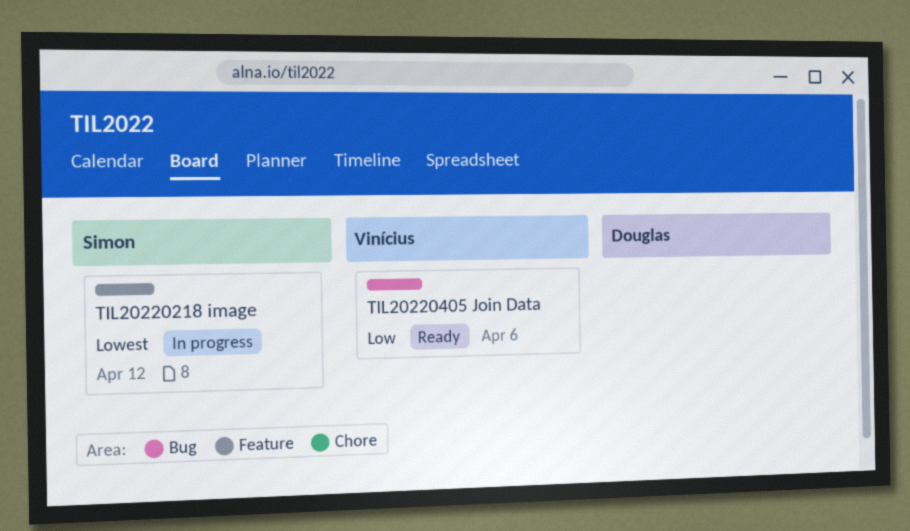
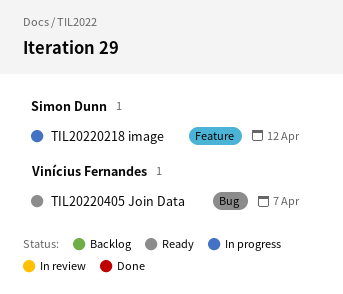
TIL20220405 Join Data, due: Apr 6 -> Apr 7

